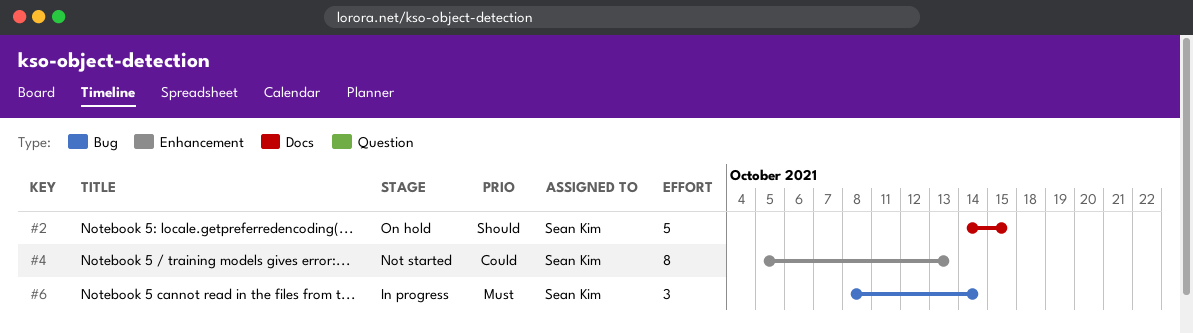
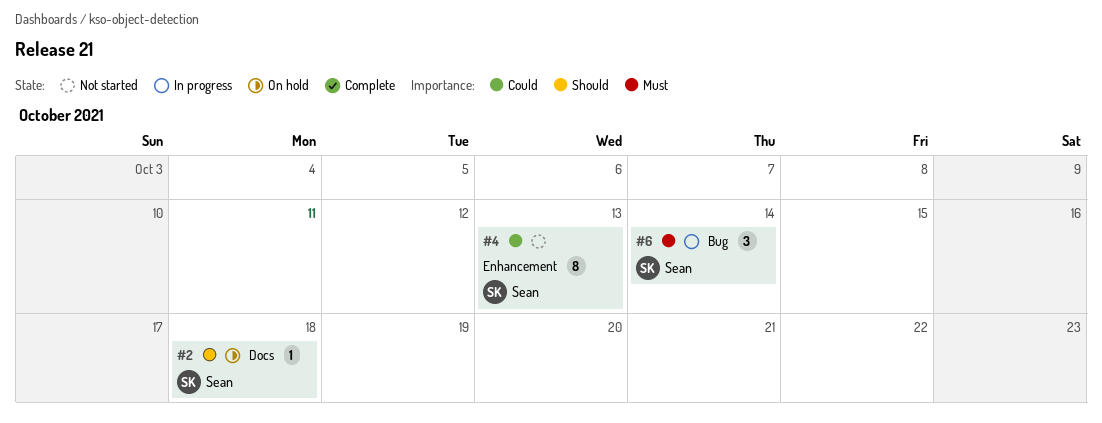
#2, estimate: 5 -> 1
#2, due: Oct 15 -> Oct 18

